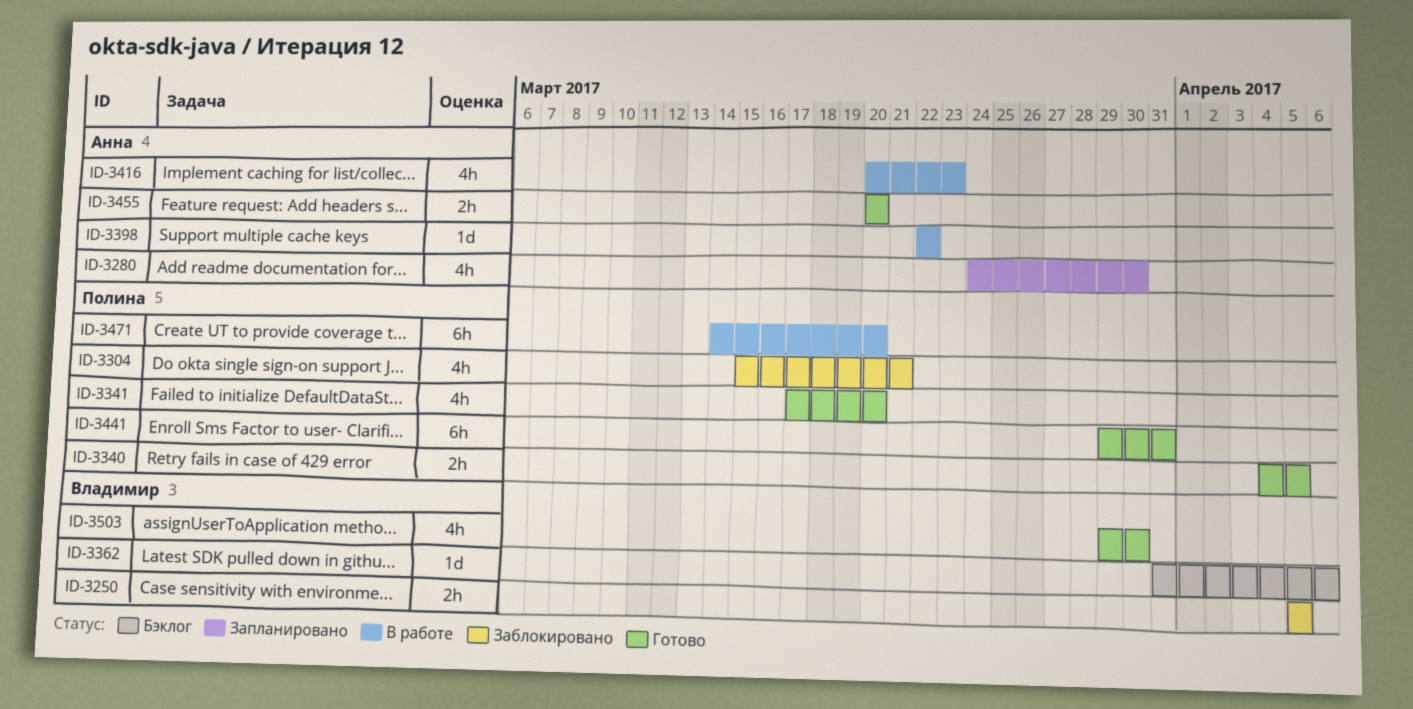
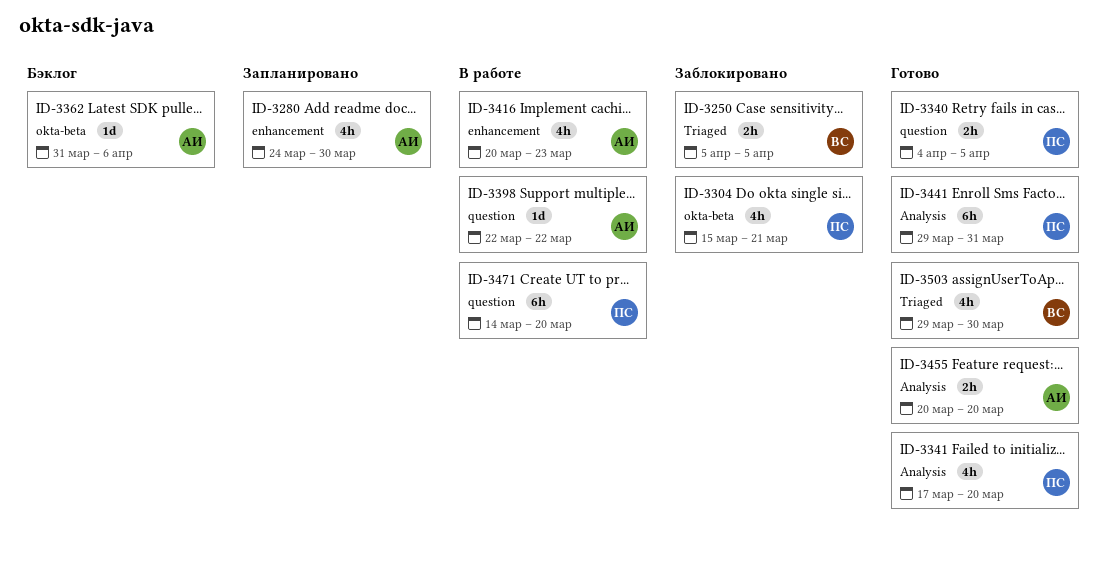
ID-3362, owner: Владимир -> Анна

